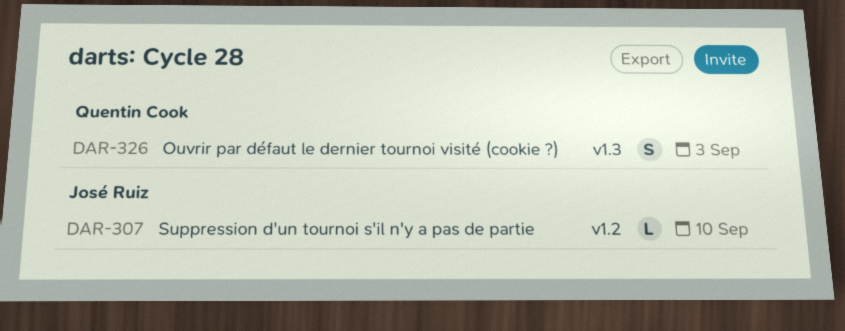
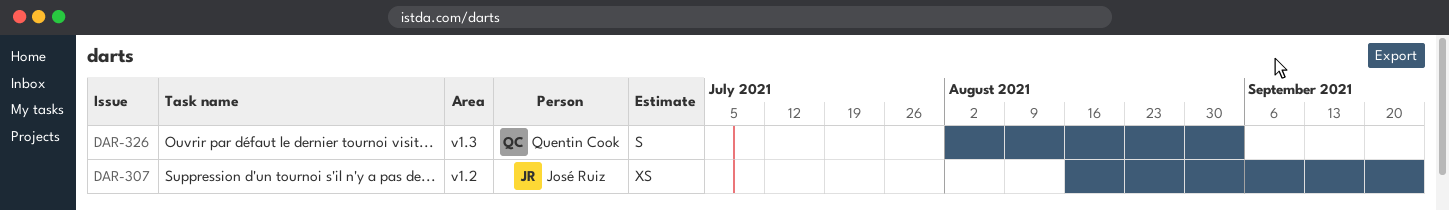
DAR-307, estimate: L -> XS
DAR-307, due: Sep 10 -> Sep 24

